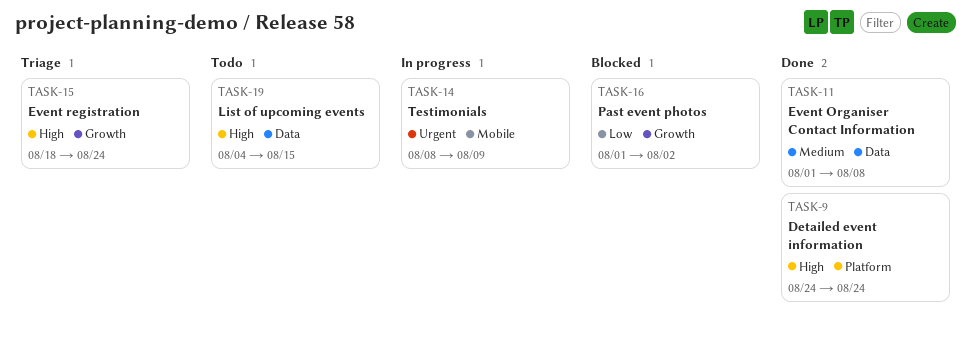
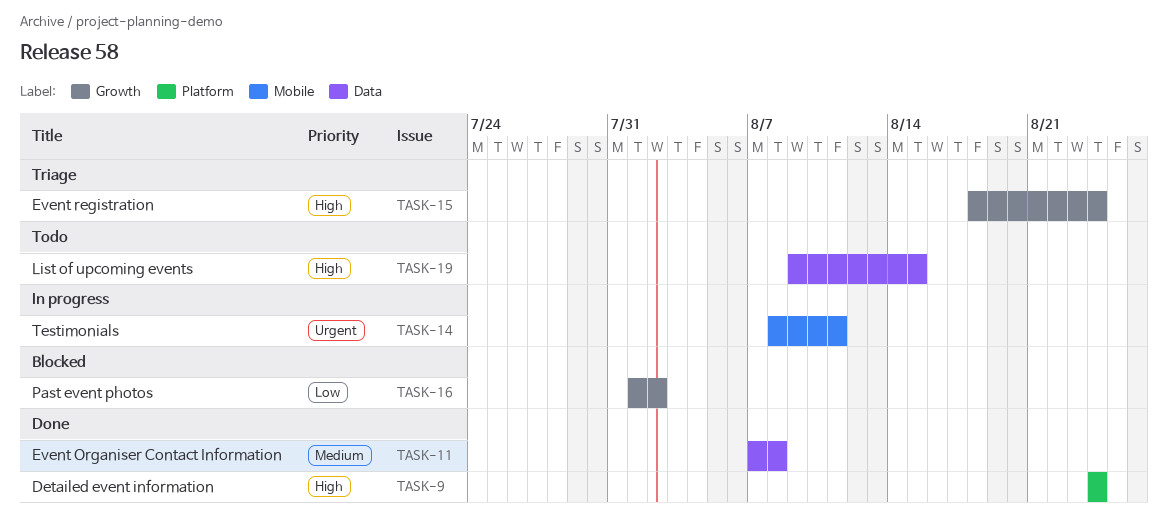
TASK-11, start: Aug 1 -> Aug 7
TASK-14, due: Aug 9 -> Aug 11
TASK-19, start: Aug 4 -> Aug 9

